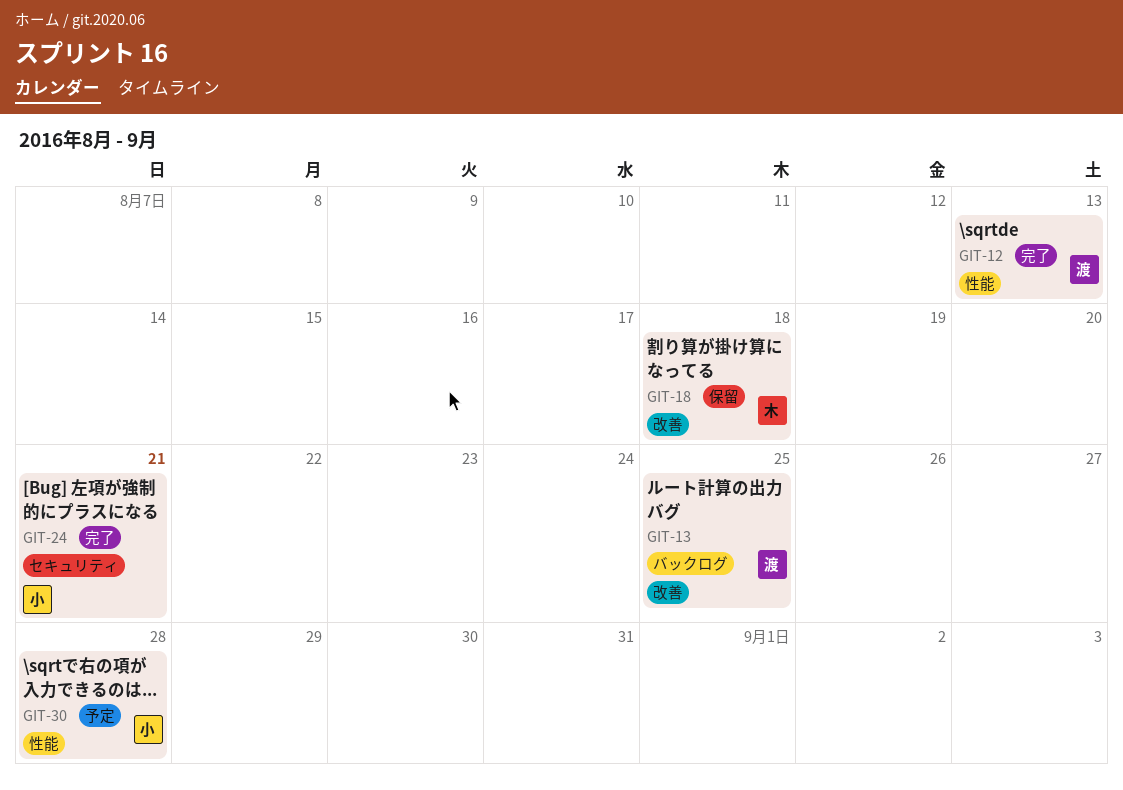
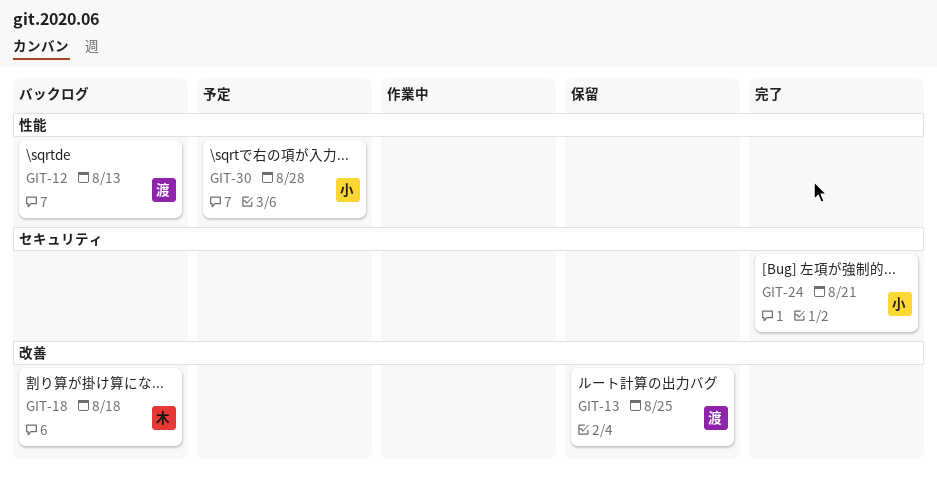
GIT-12, status: 完了 -> バックログ
GIT-13, status: バックログ -> 保留
GIT-18, status: 保留 -> バックログ

